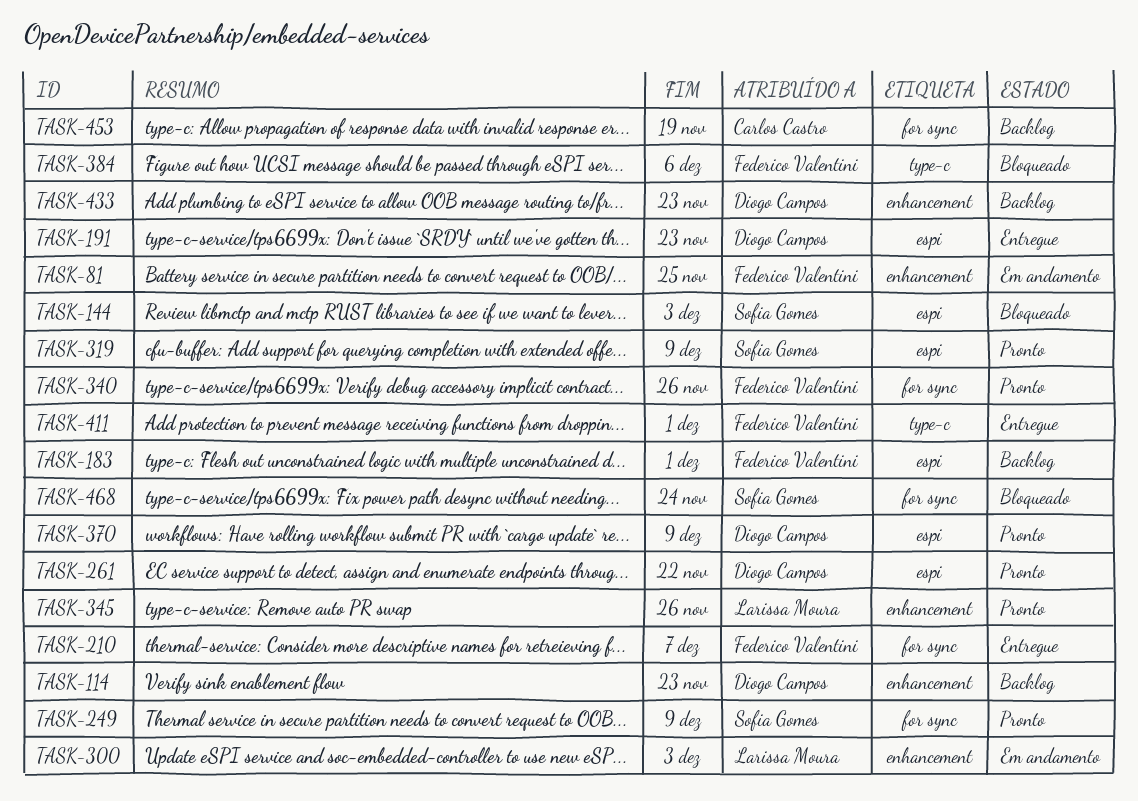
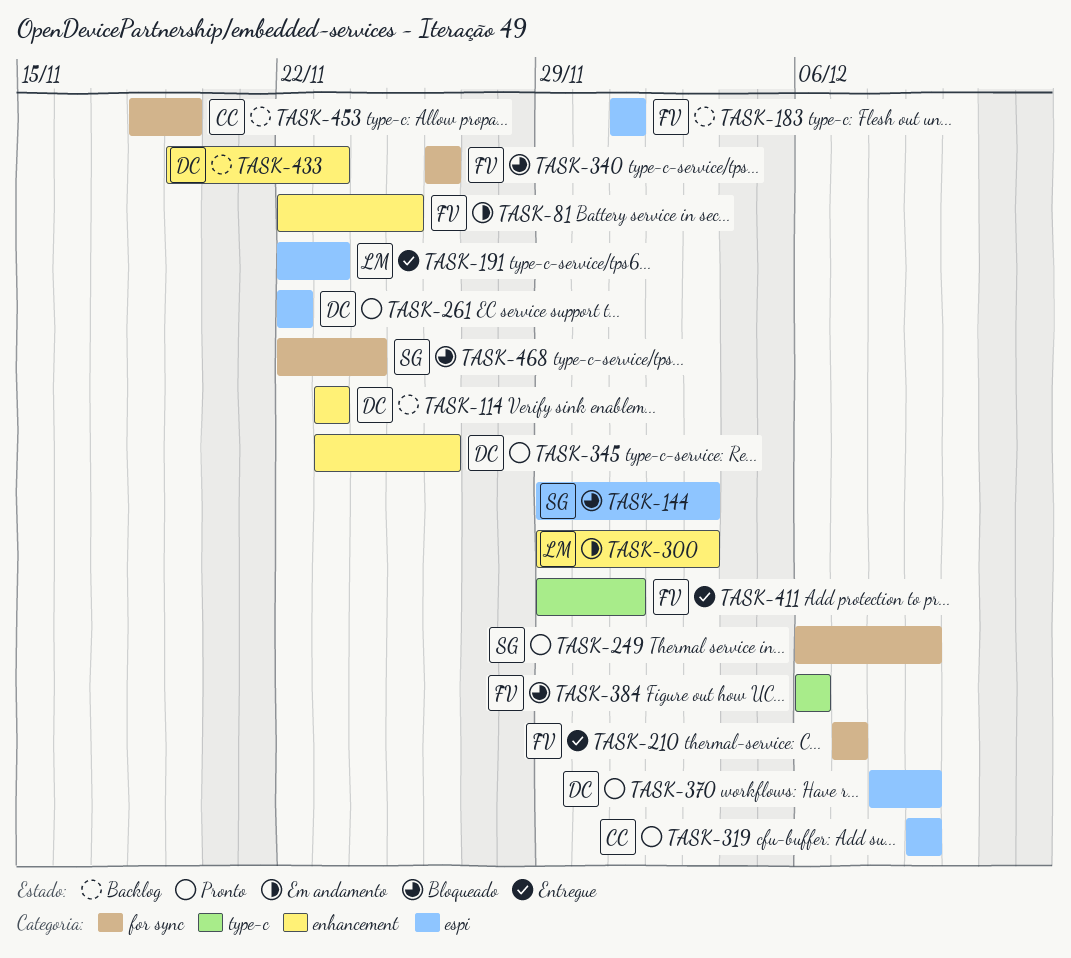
TASK-191, owner: Diogo Campos -> Larissa Moura
TASK-319, owner: Sofia Gomes -> Carlos Castro
TASK-340, status: Pronto -> Bloqueado
TASK-345, owner: Larissa Moura -> Diogo Campos

